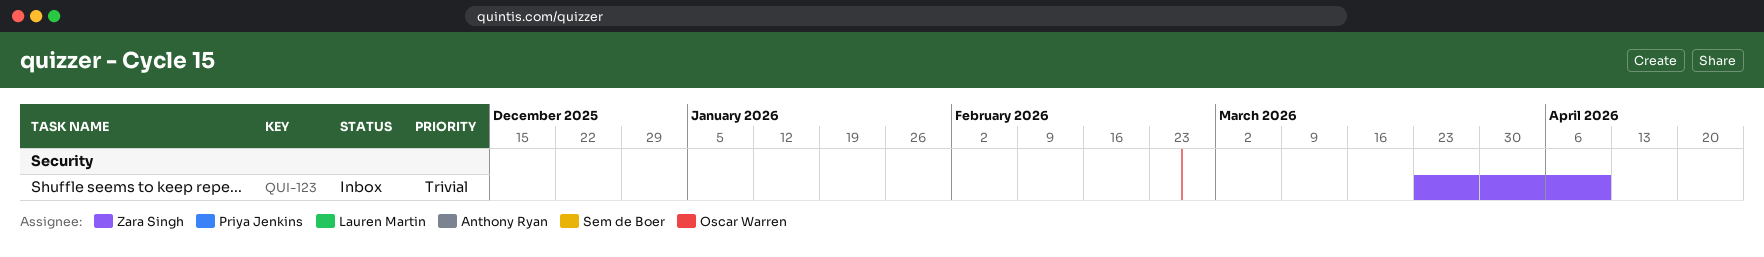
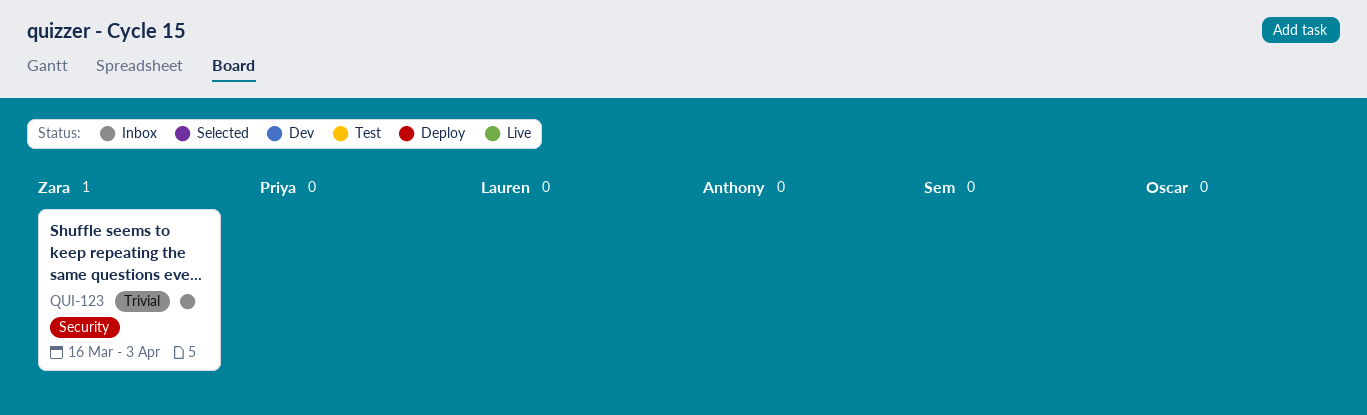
QUI-123, start: Mar 23 -> Mar 16
QUI-123, due: Apr 10 -> Apr 3

